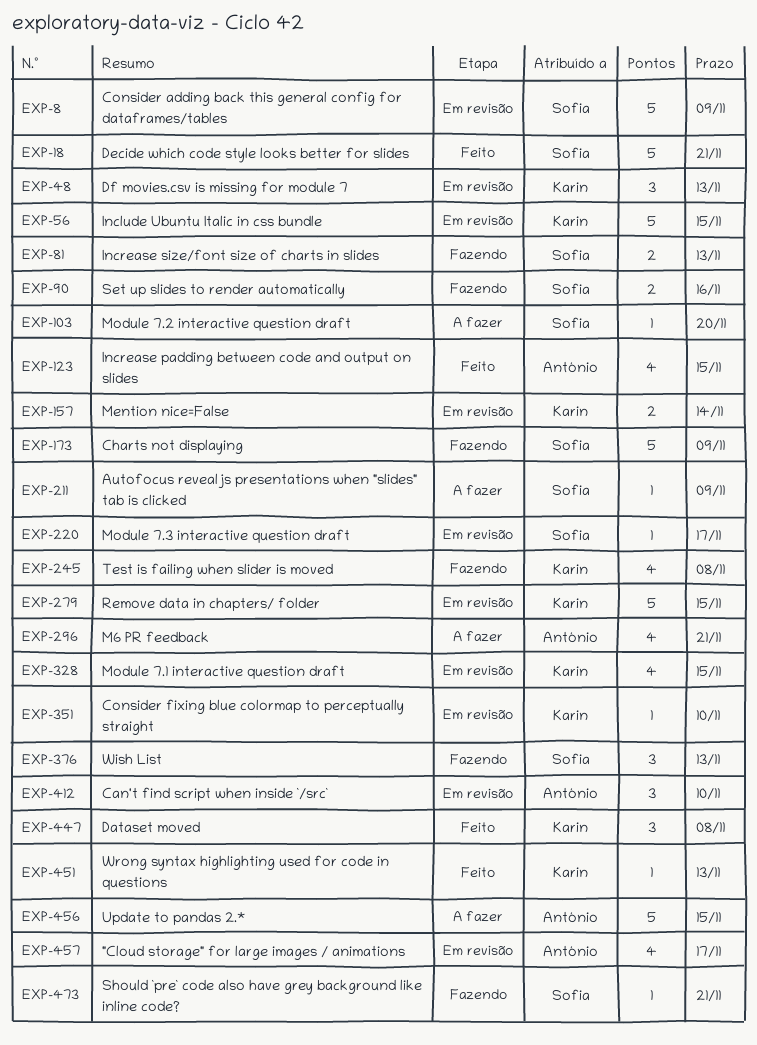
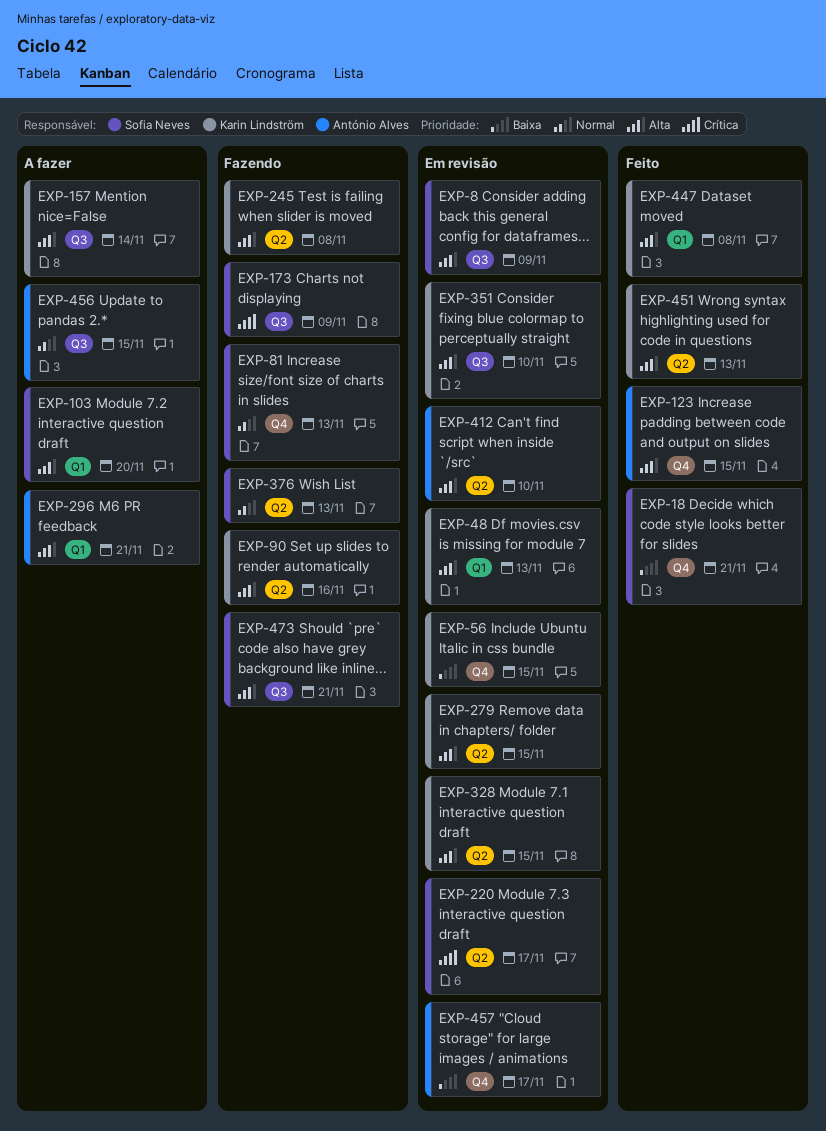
EXP-90, owner: Sofia Neves -> Karin Lindström
EXP-157, status: Em revisão -> A fazer
EXP-211: present -> none

